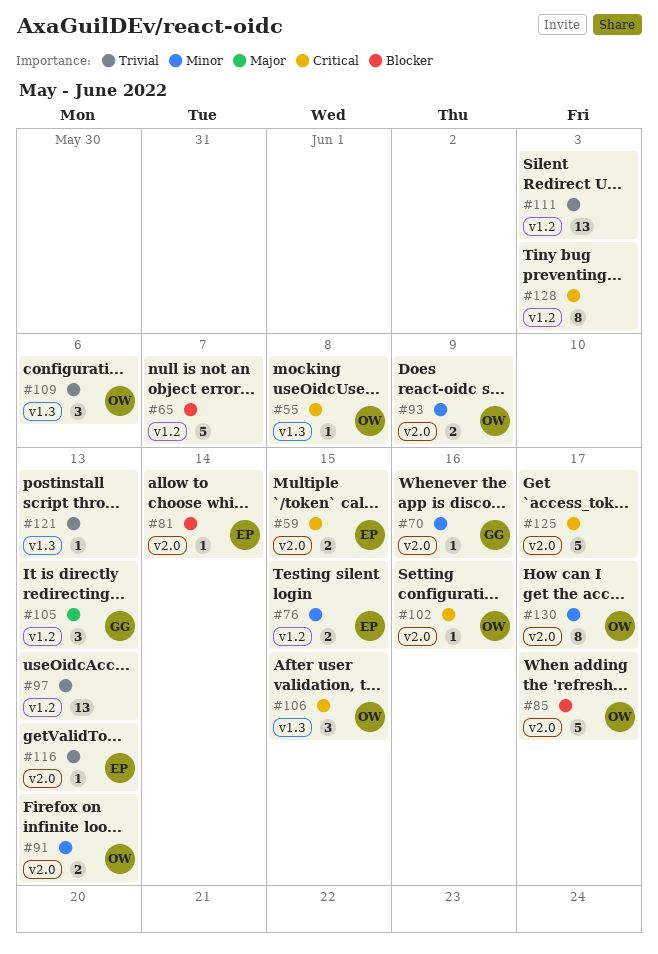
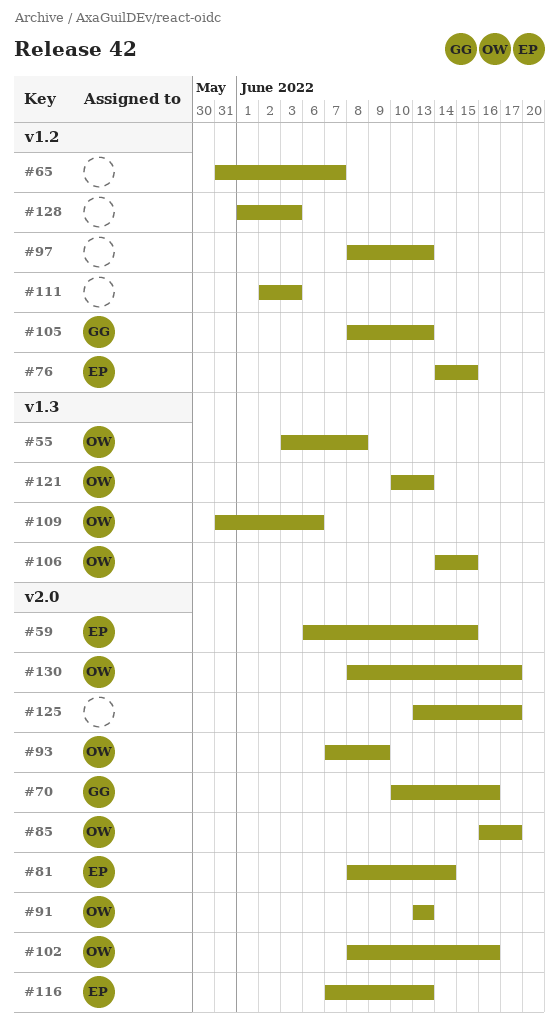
#121, owner: none -> OW

